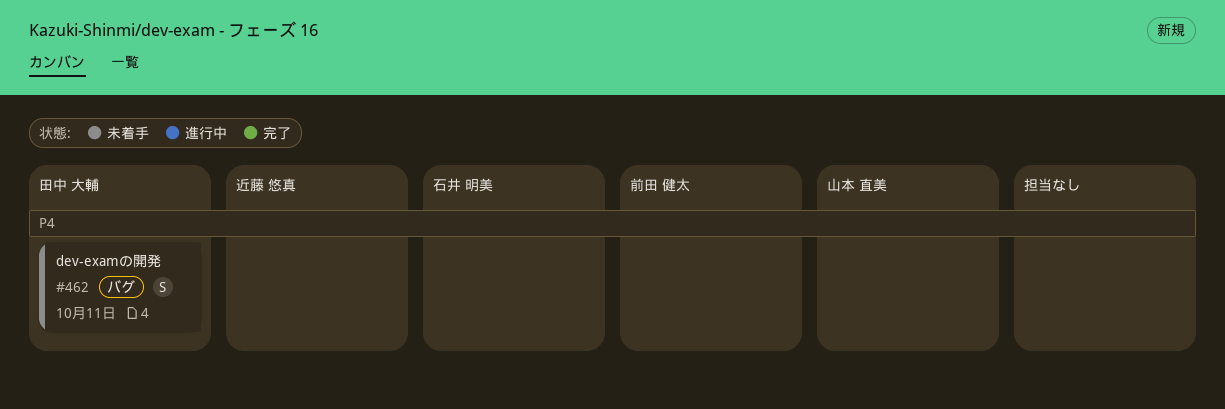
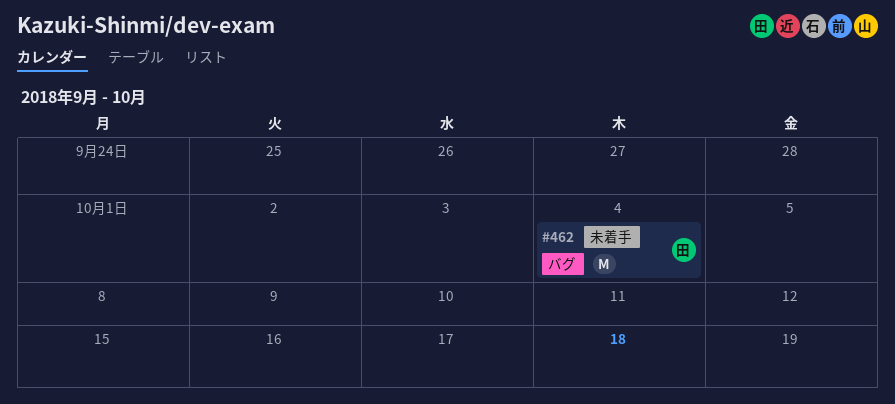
#462, estimate: S -> M
#462, due: Oct 11 -> Oct 4

